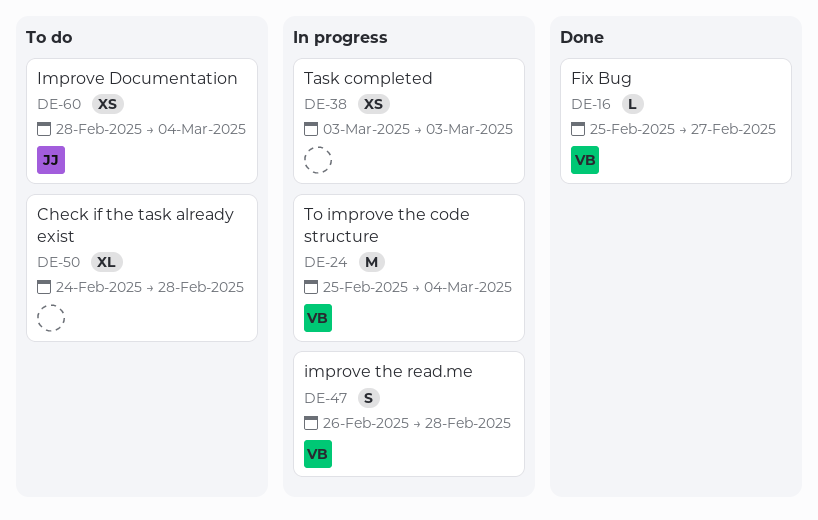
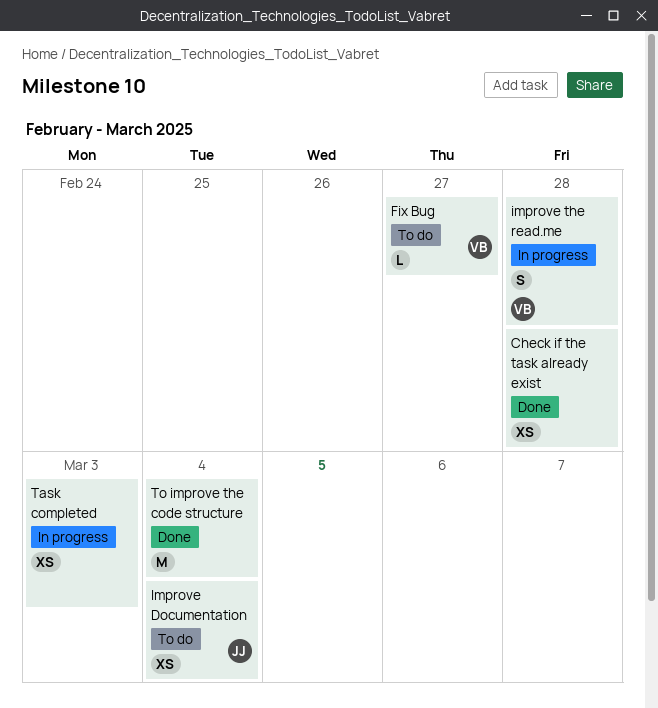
Check if the task already exist, status: To do -> Done
Check if the task already exist, estimate: XL -> XS
Fix Bug, status: Done -> To do
To improve the code structure, status: In progress -> Done
To improve the code structure, owner: VB -> none

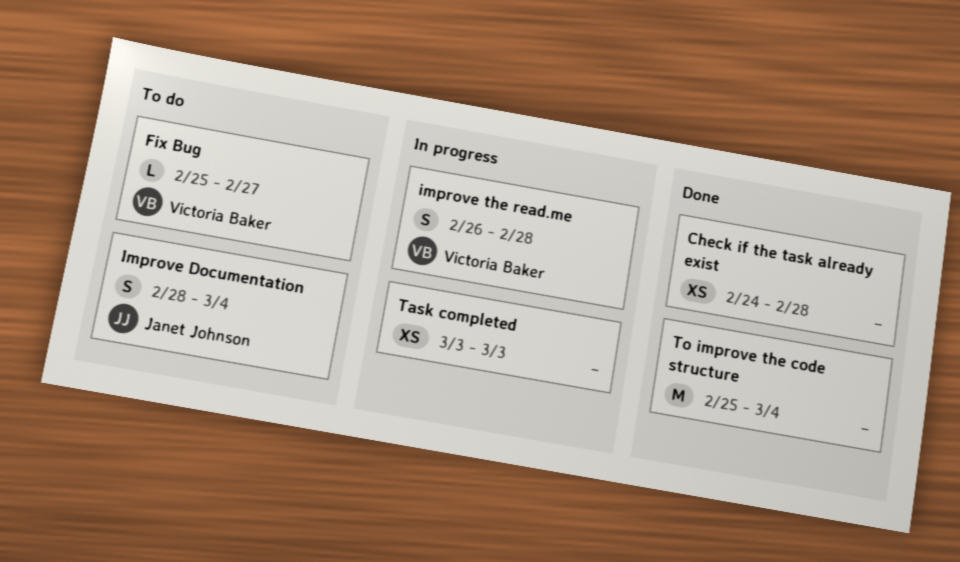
Improve Documentation, estimate: XS -> S

